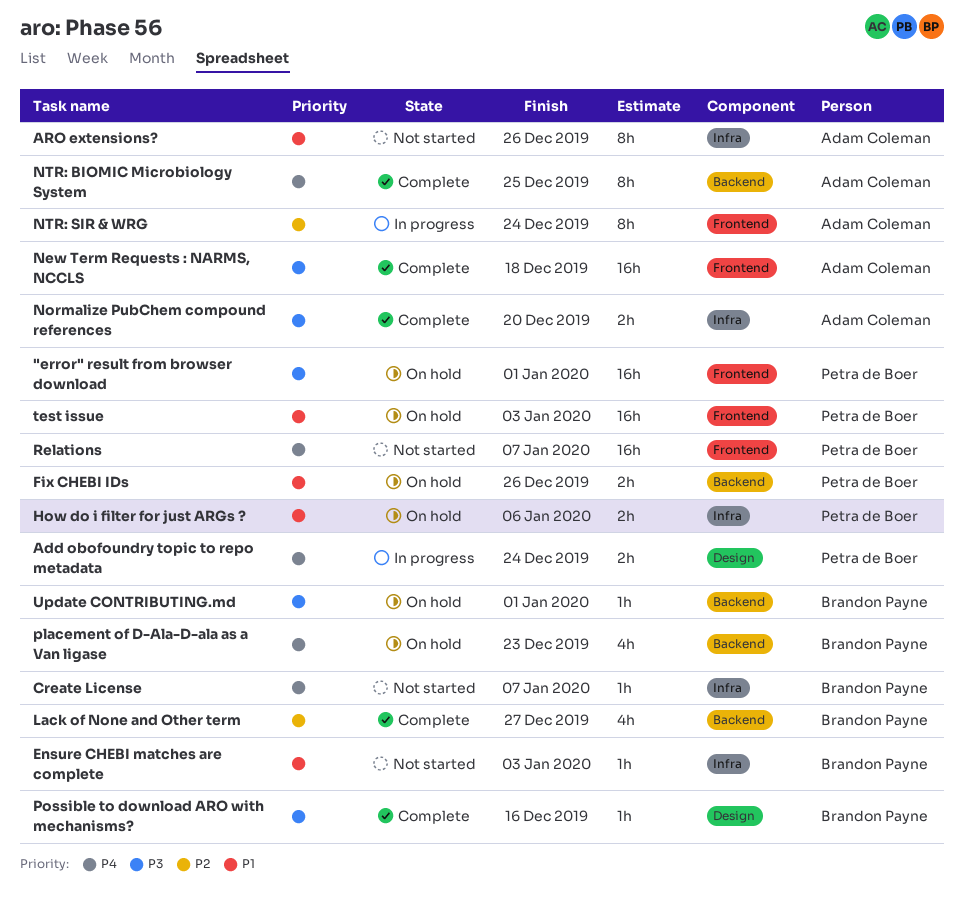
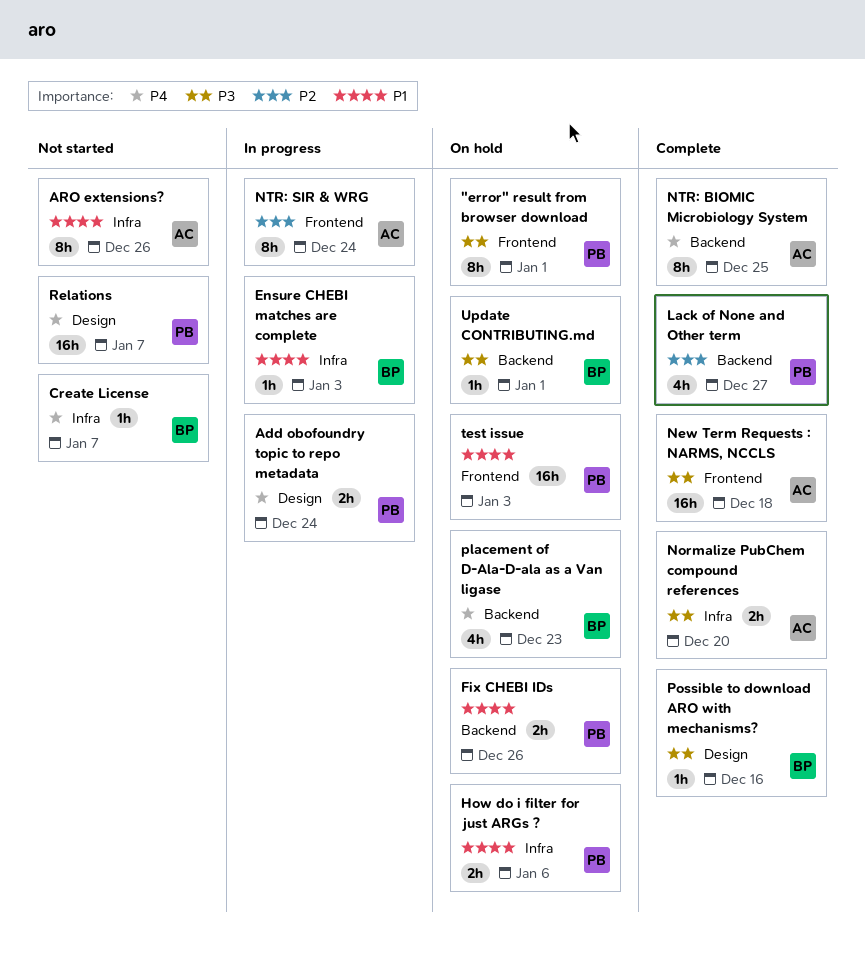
"error" result from browser download, estimate: 16h -> 8h
Ensure CHEBI matches are complete, status: Not started -> In progress
Lack of None and Other term, owner: Brandon Payne -> Petra de Boer
Relations, label: Frontend -> Design

